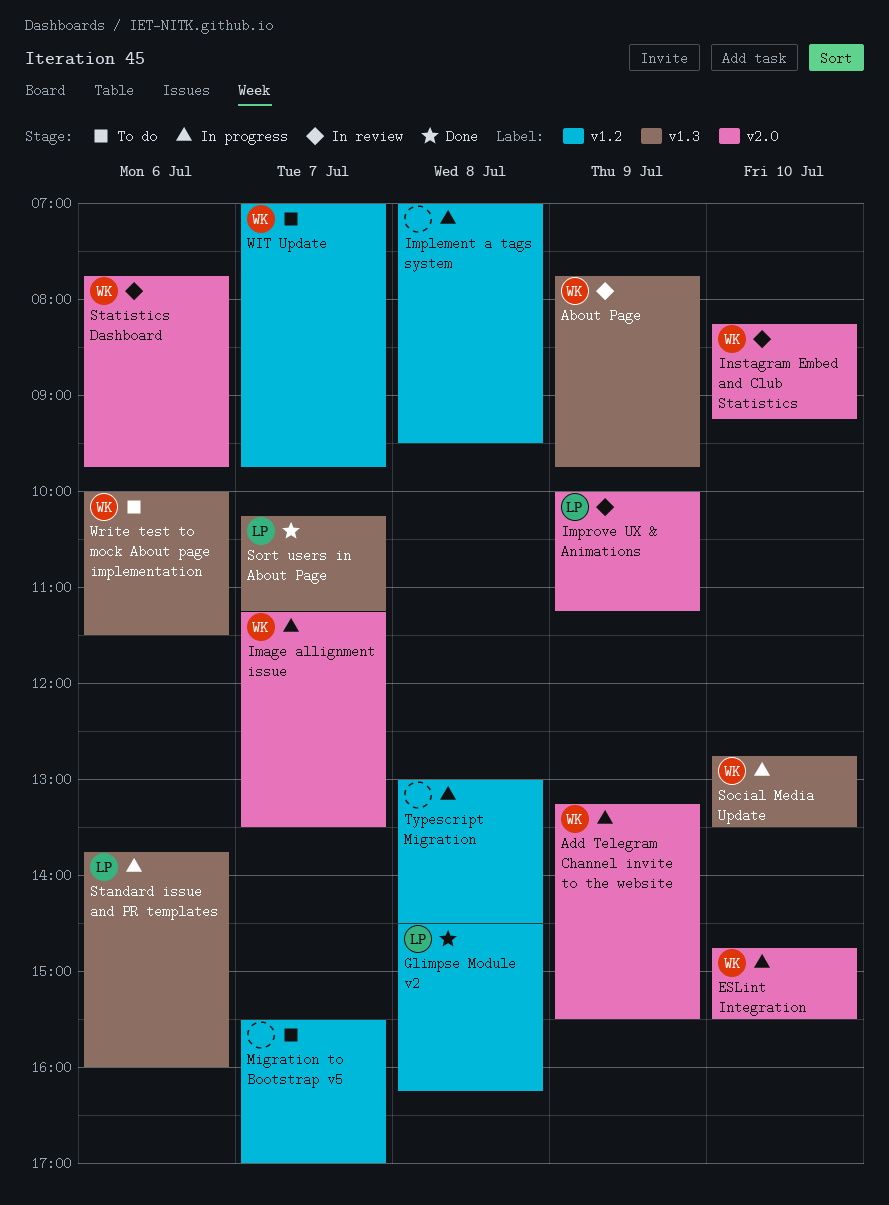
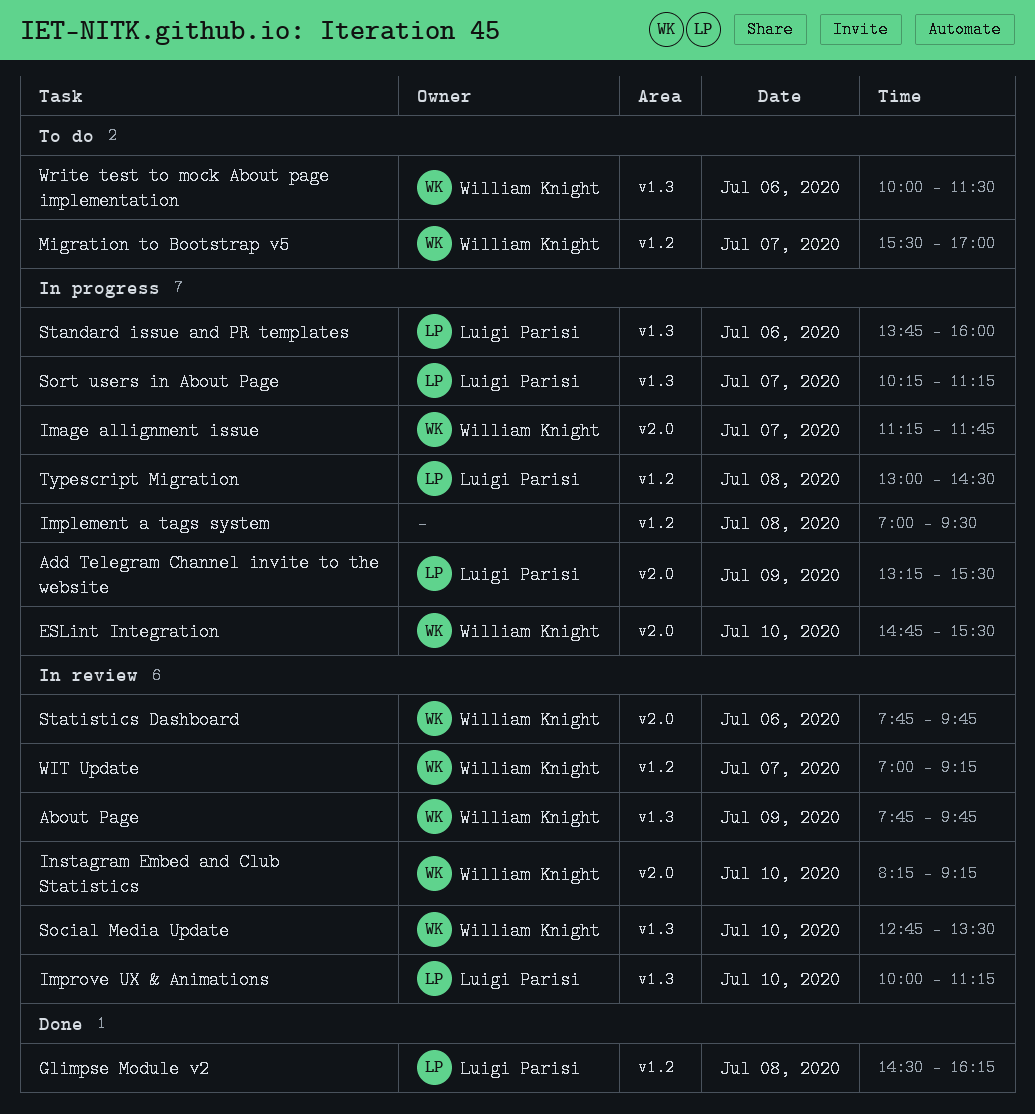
Add Telegram Channel invite to the website, owner: William Knight -> Luigi Parisi
Image allignment issue, ends: 13:30 -> 11:45
Improve UX & Animations, label: v2.0 -> v1.3
Improve UX & Animations, day: Jul 9 -> Jul 10
Migration to Bootstrap v5, owner: none -> William Knight
Social Media Update, status: In progress -> In review
Sort users in About Page, status: Done -> In progress
Typescript Migration, owner: none -> Luigi Parisi
WIT Update, status: To do -> In review
WIT Update, ends: 09:45 -> 09:15

